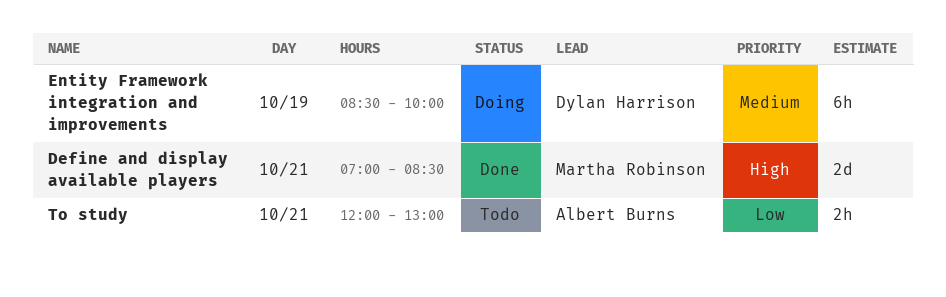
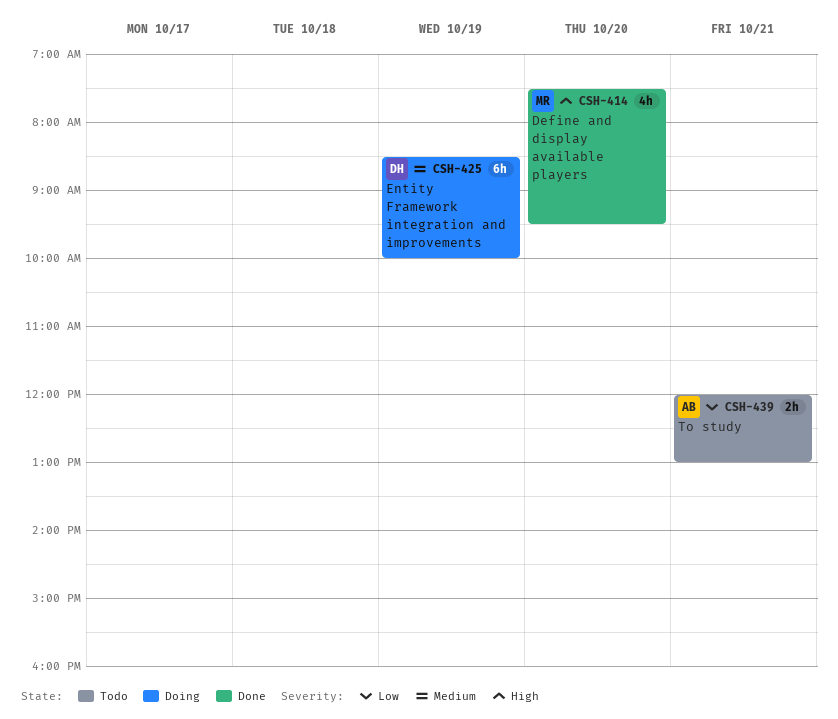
Define and display available players, estimate: 2d -> 4h
Define and display available players, day: Oct 21 -> Oct 20
Define and display available players, begins: 07:00 -> 07:30
Define and display available players, ends: 08:30 -> 09:30

